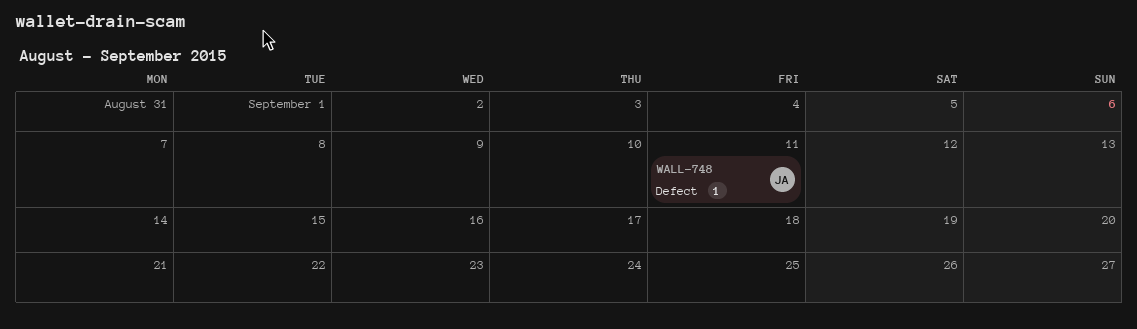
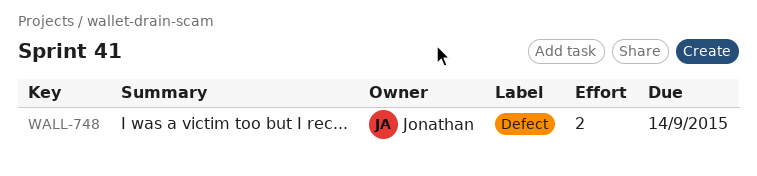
WALL-748, estimate: 1 -> 2
WALL-748, due: Sep 11 -> Sep 14

